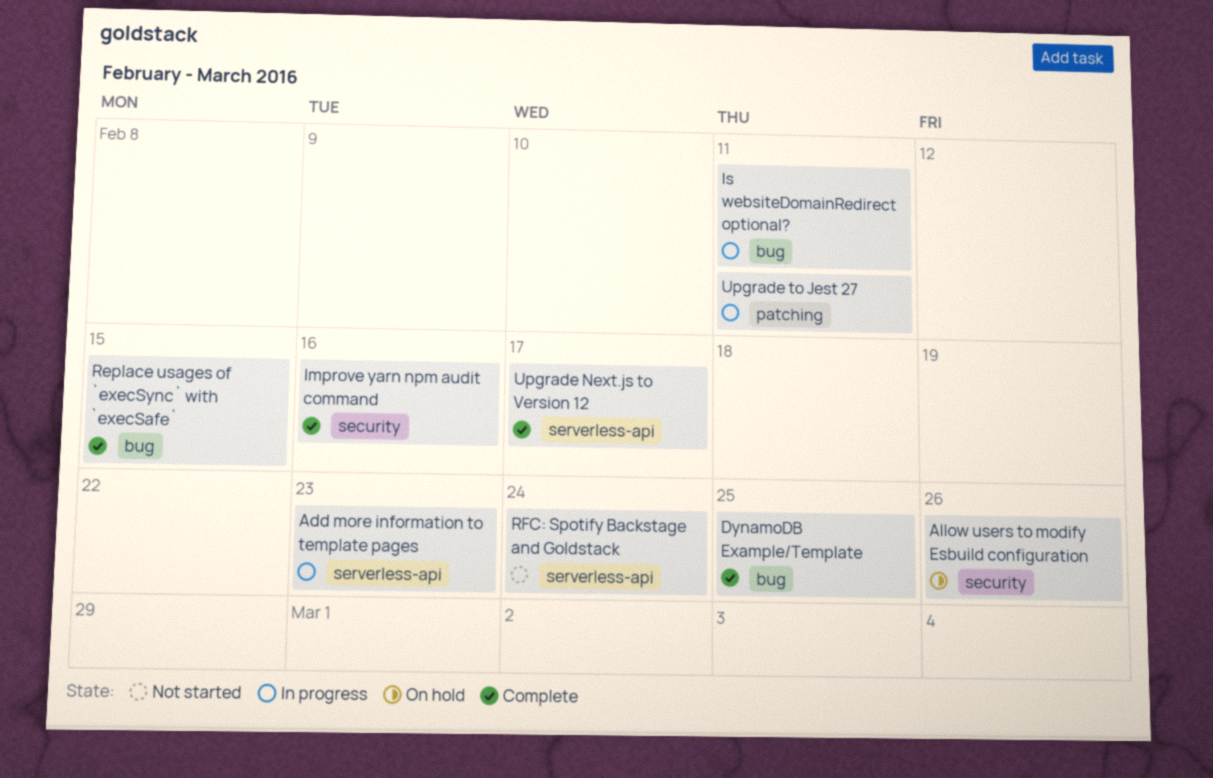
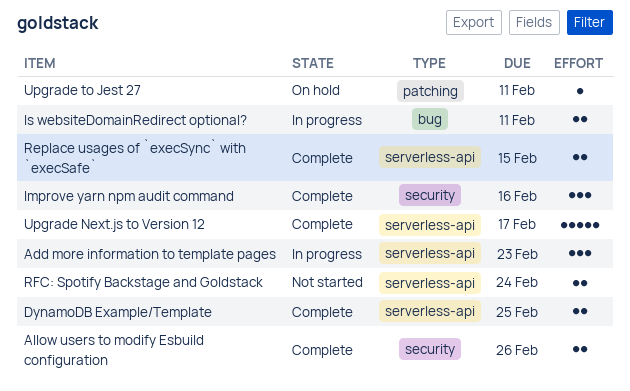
Allow users to modify Esbuild configuration, status: On hold -> Complete
DynamoDB Example/Template, label: bug -> serverless-api
Replace usages of `execSync` with `execSafe`, label: bug -> serverless-api
Upgrade to Jest 27, status: In progress -> On hold

